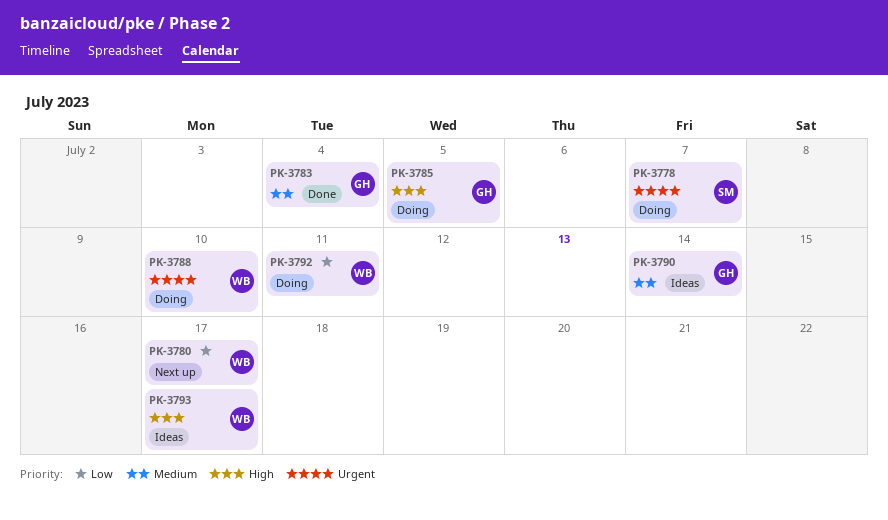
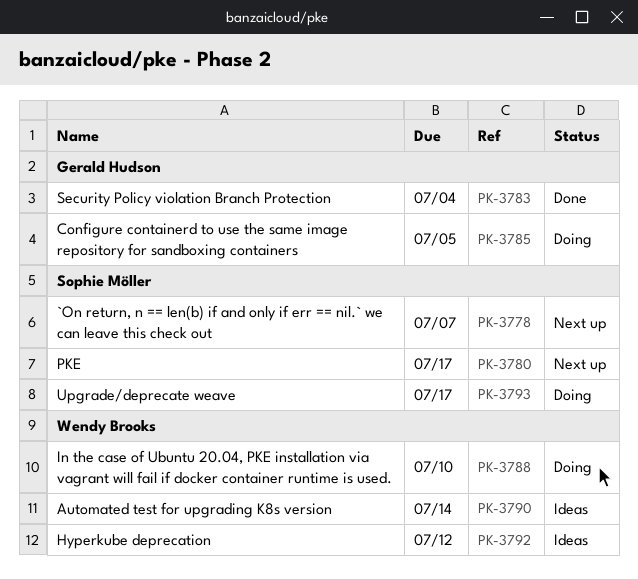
PK-3778, status: Doing -> Next up
PK-3780, owner: Wendy Brooks -> Sophie Möller
PK-3790, owner: Gerald Hudson -> Wendy Brooks
PK-3792, status: Doing -> Ideas
PK-3792, due: Jul 11 -> Jul 12
PK-3793, status: Ideas -> Doing
PK-3793, owner: Wendy Brooks -> Sophie Möller

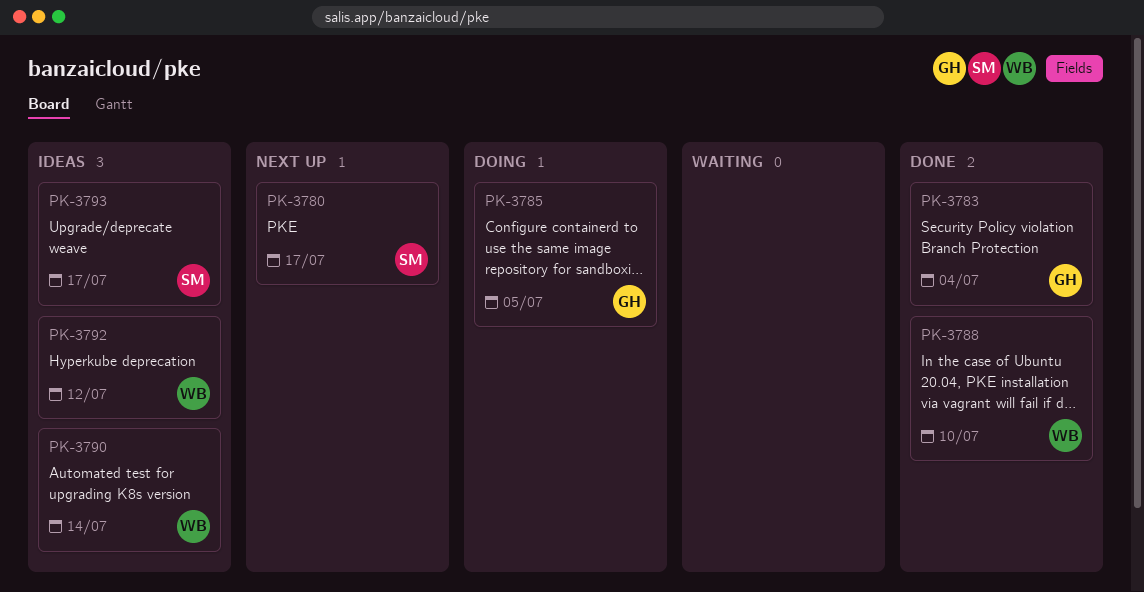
PK-3778: present -> none
PK-3788, status: Doing -> Done
PK-3793, status: Doing -> Ideas

